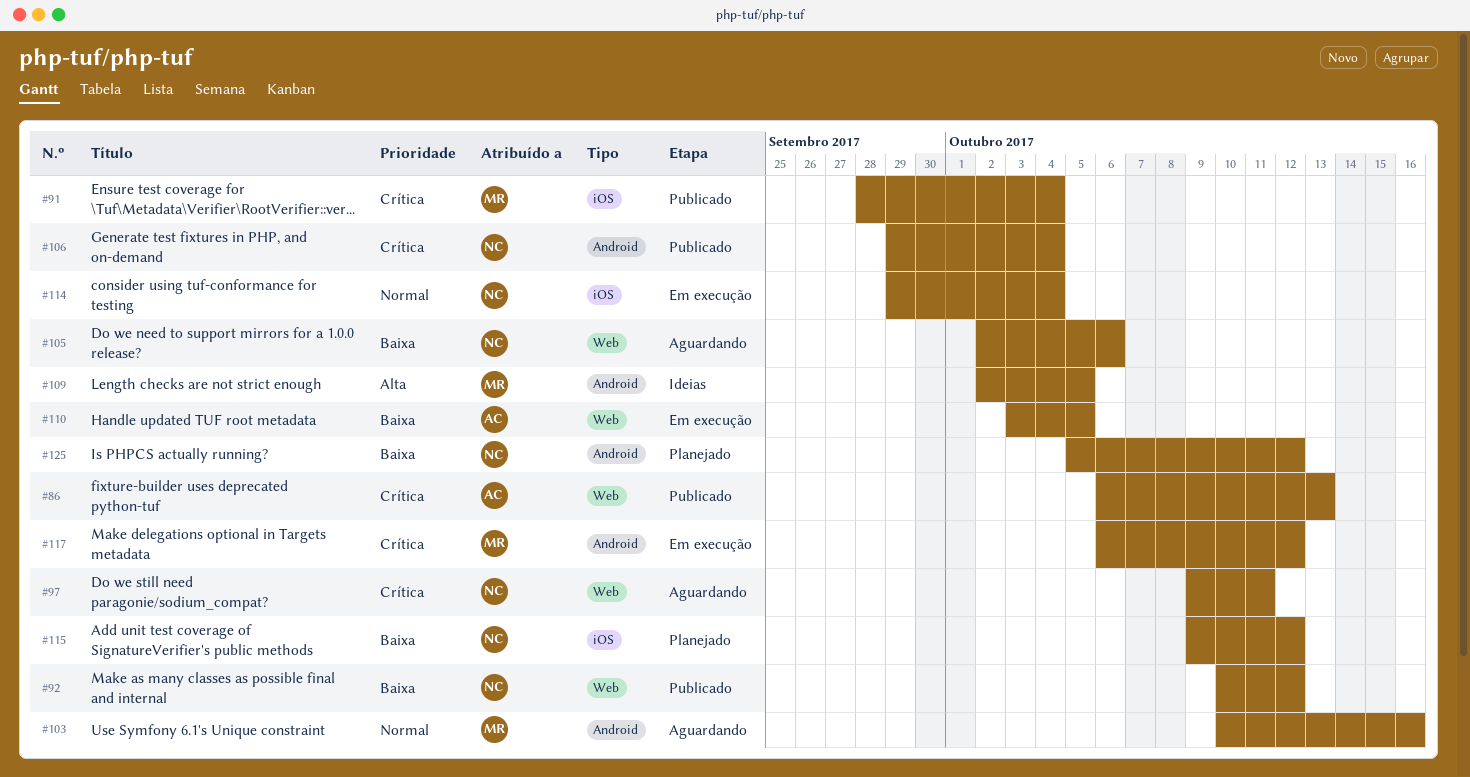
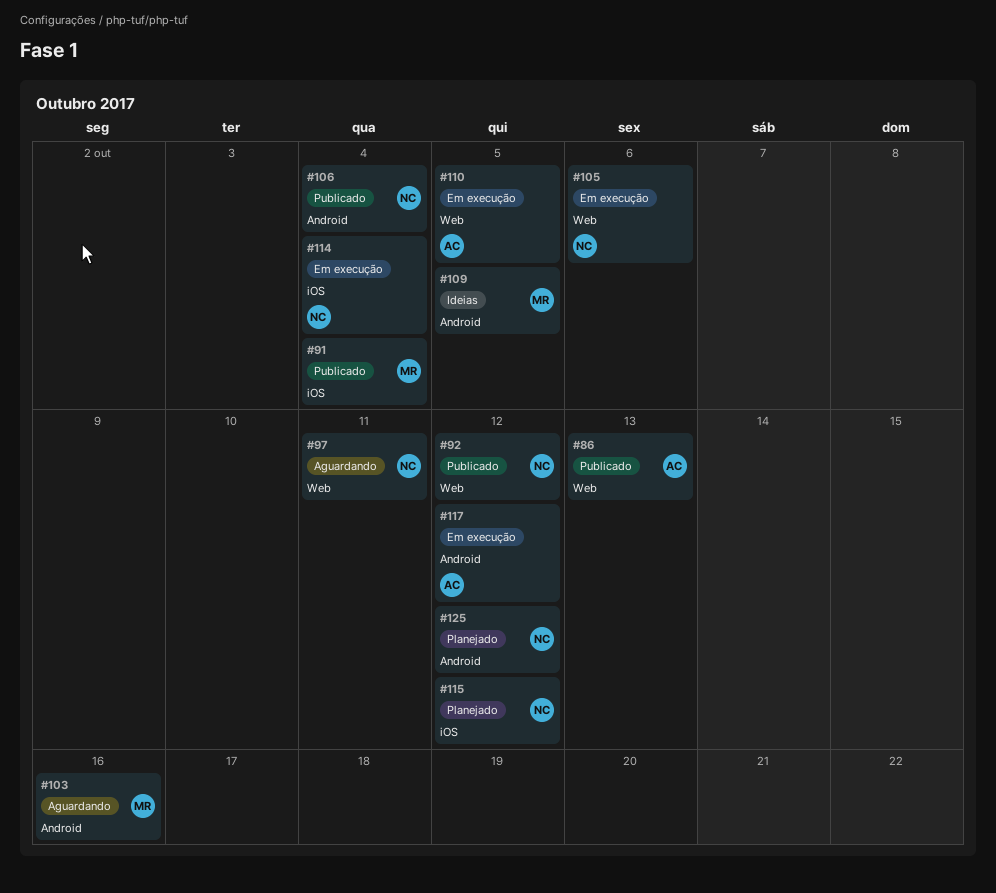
#105, status: Aguardando -> Em execução
#117, owner: MR -> AC

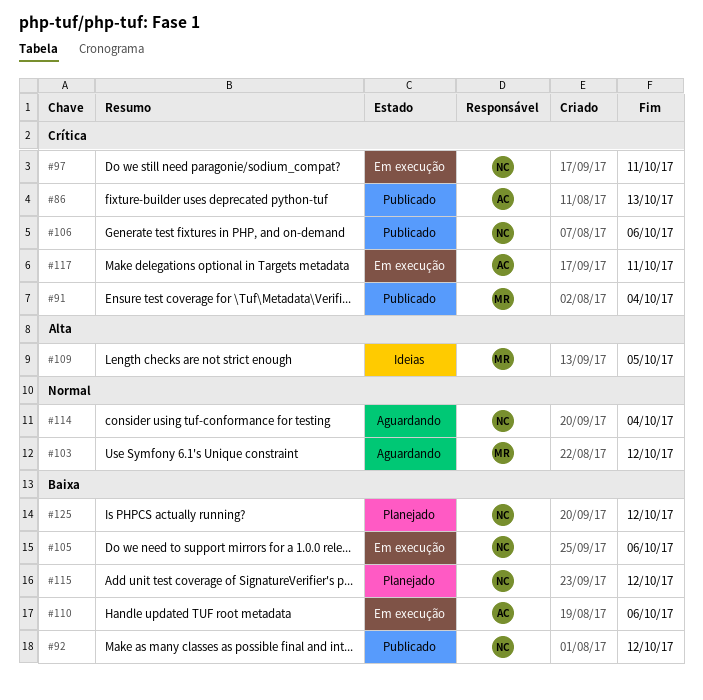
#97, status: Aguardando -> Em execução
#103, due: Oct 16 -> Oct 12
#106, due: Oct 4 -> Oct 6
#110, due: Oct 5 -> Oct 6
#114, status: Em execução -> Aguardando
#117, due: Oct 12 -> Oct 11

